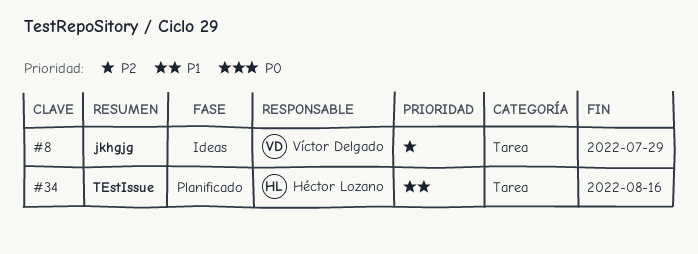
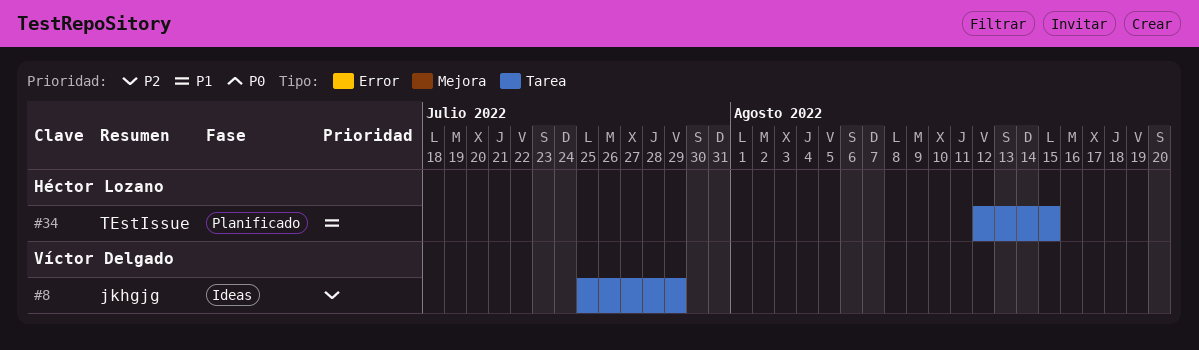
#34, due: Aug 16 -> Aug 15

